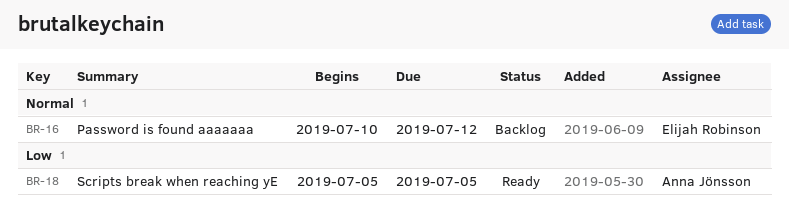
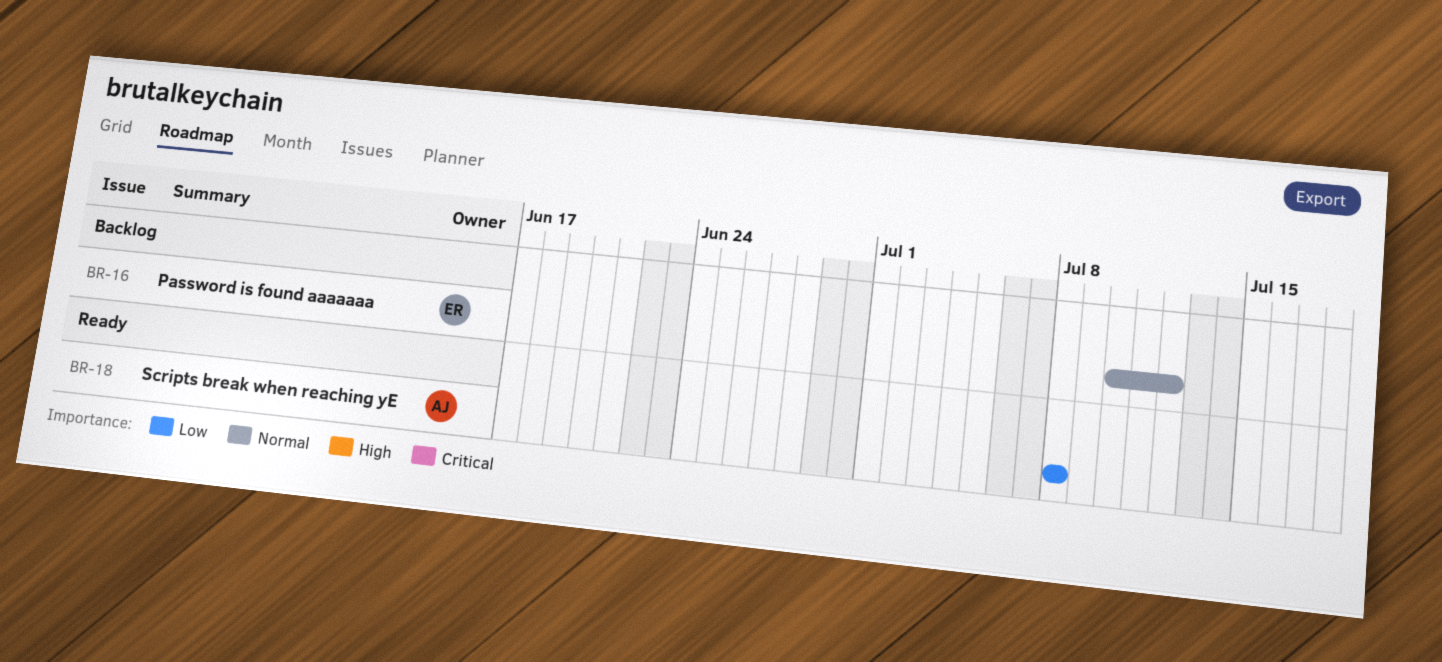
BR-18, start: Jul 5 -> Jul 8
BR-18, due: Jul 5 -> Jul 8

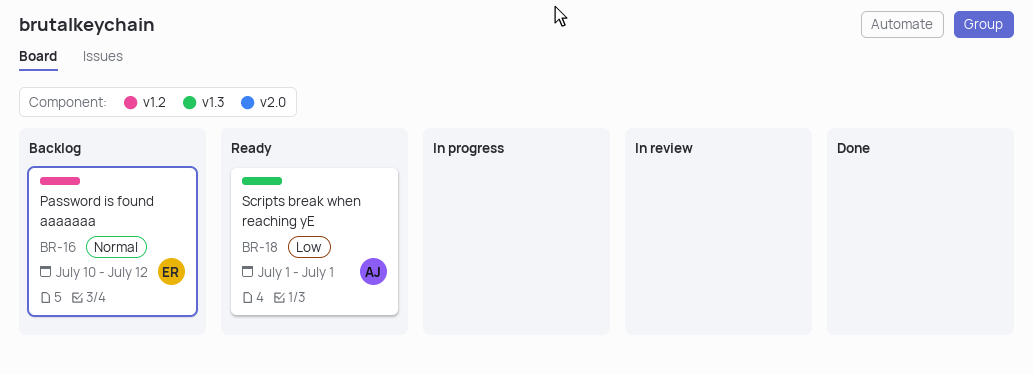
BR-18, start: Jul 8 -> Jul 1
BR-18, due: Jul 8 -> Jul 1

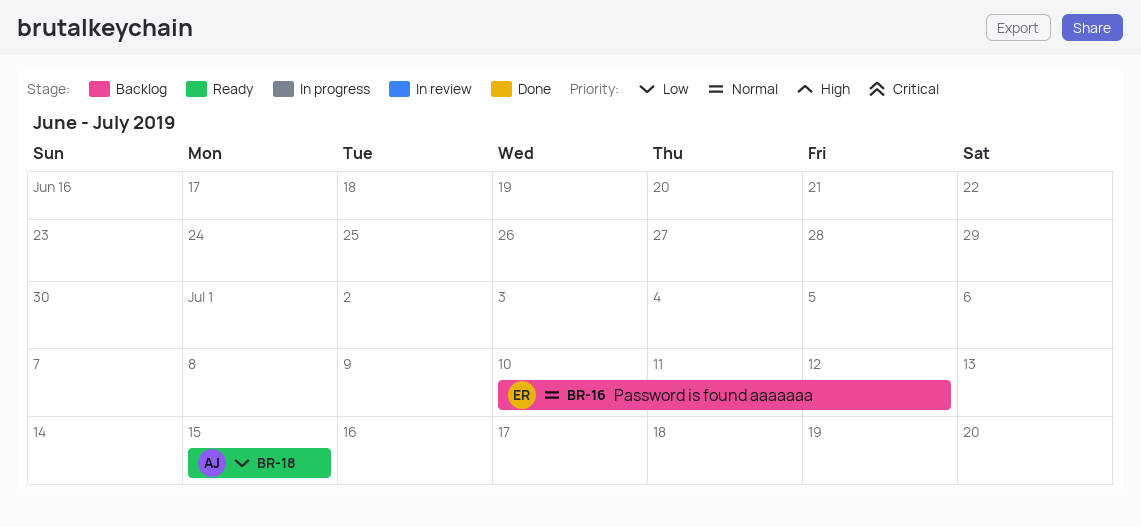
BR-18, start: Jul 1 -> Jul 15
BR-18, due: Jul 1 -> Jul 15

